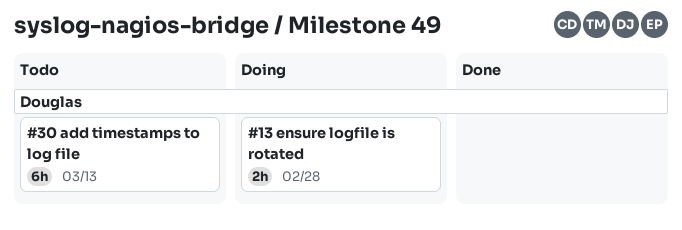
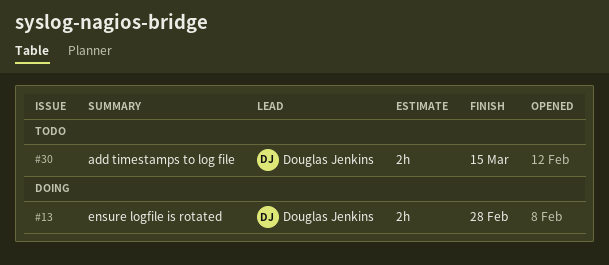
#30, estimate: 6h -> 2h
#30, due: Mar 13 -> Mar 15

